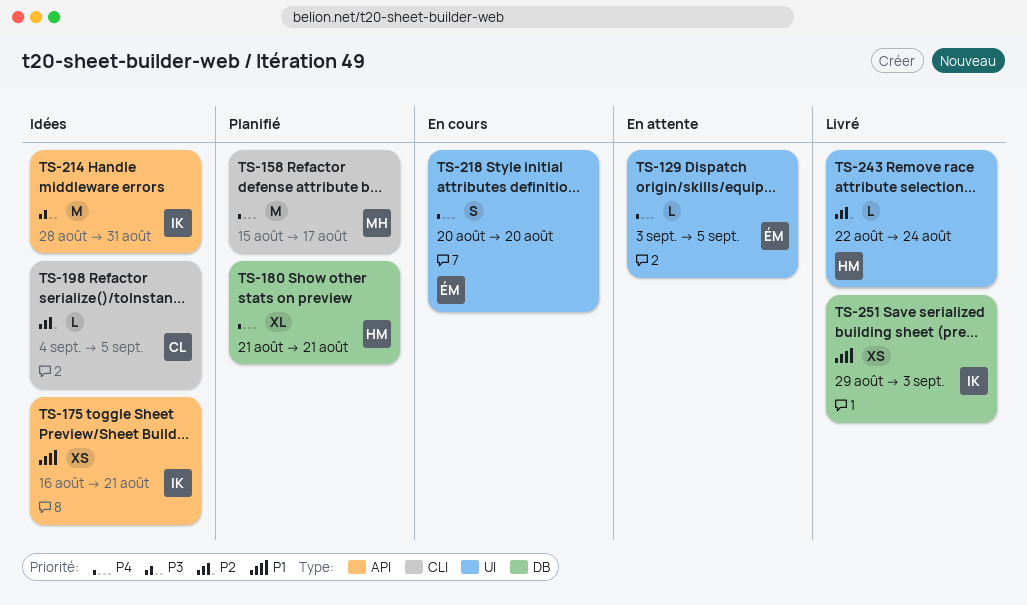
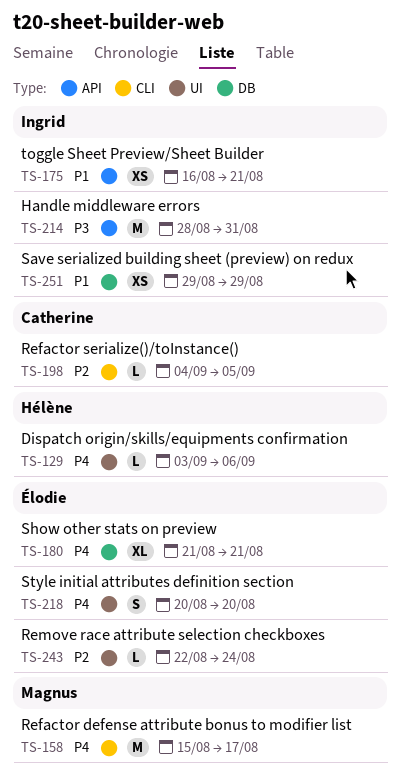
TS-129, owner: Élodie -> Hélène
TS-129, due: Sep 5 -> Sep 6
TS-180, owner: Hélène -> Élodie
TS-243, owner: Hélène -> Élodie
TS-251, due: Sep 3 -> Aug 29

